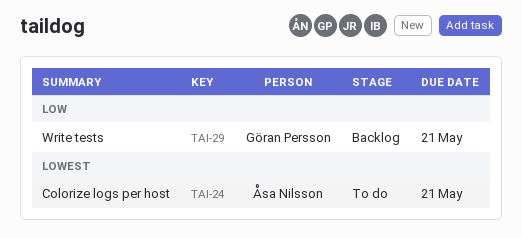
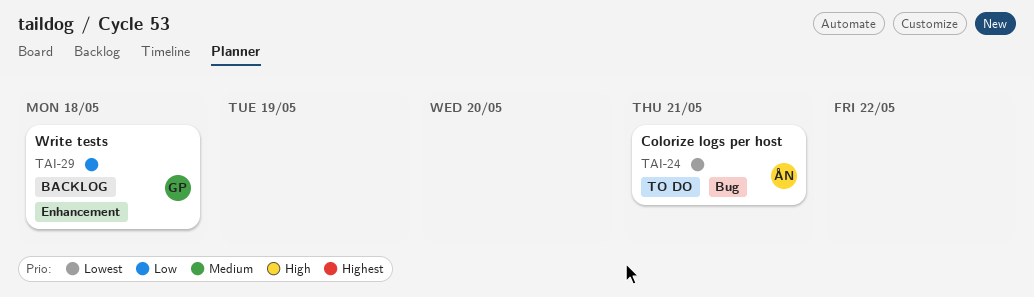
TAI-29, due: May 21 -> May 18

